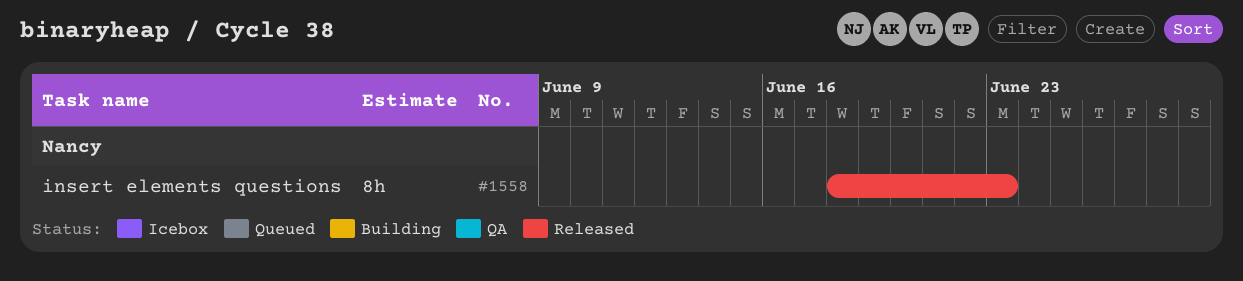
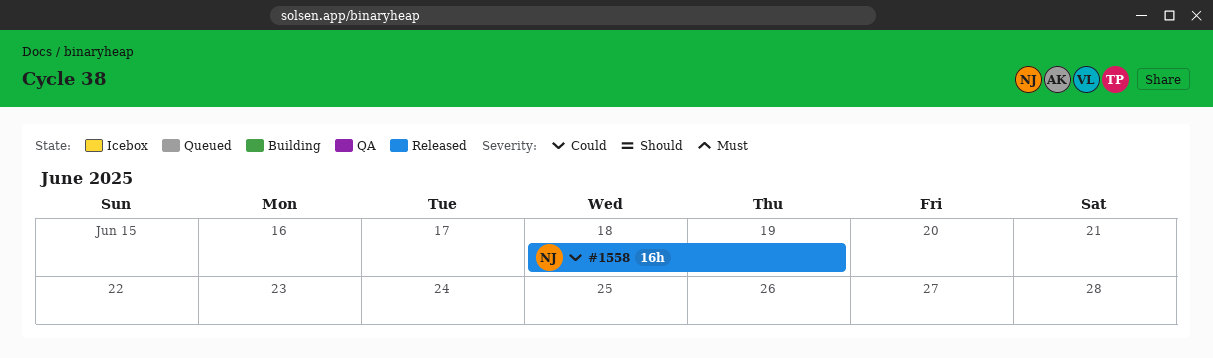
#1558, estimate: 8h -> 16h
#1558, due: Jun 23 -> Jun 19

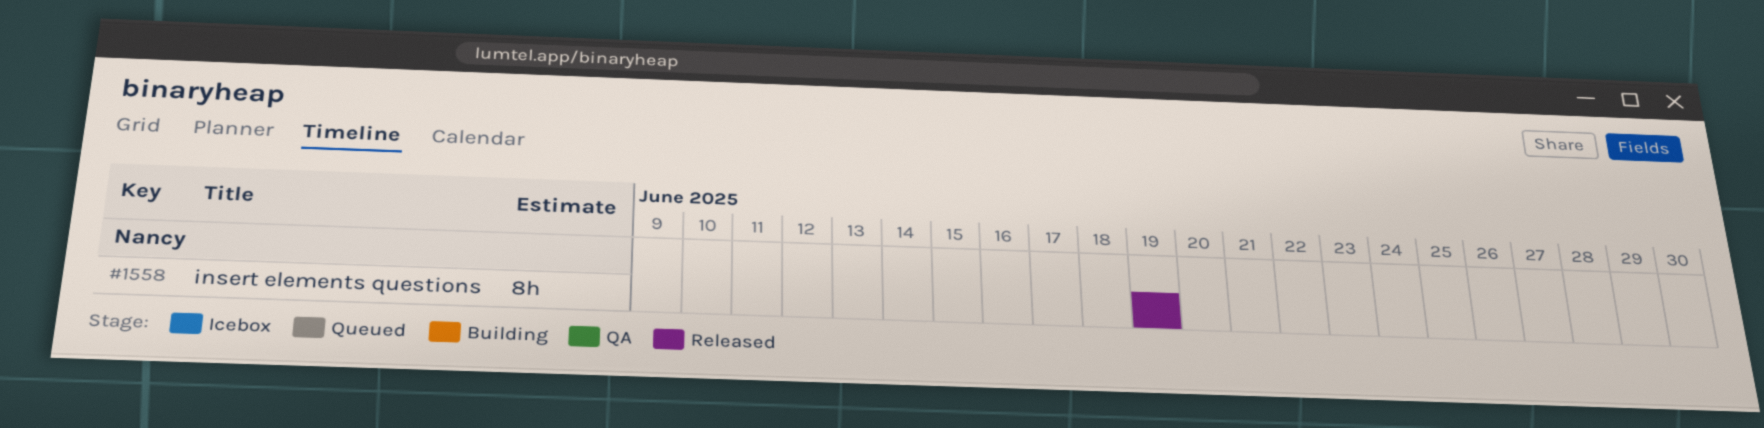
#1558, estimate: 16h -> 8h
#1558, start: Jun 18 -> Jun 19

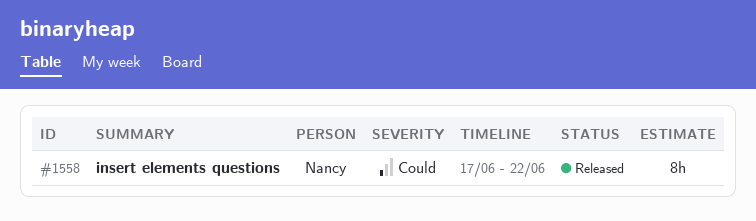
#1558, start: Jun 19 -> Jun 17
#1558, due: Jun 19 -> Jun 22

